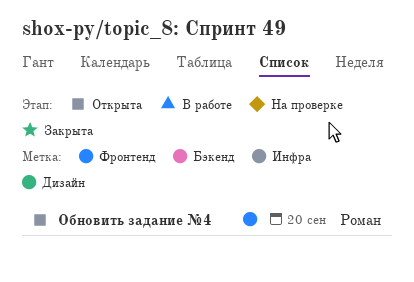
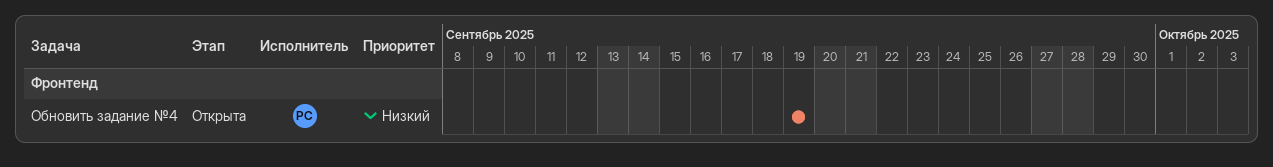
Обновить задание №4, due: Sep 20 -> Sep 19

